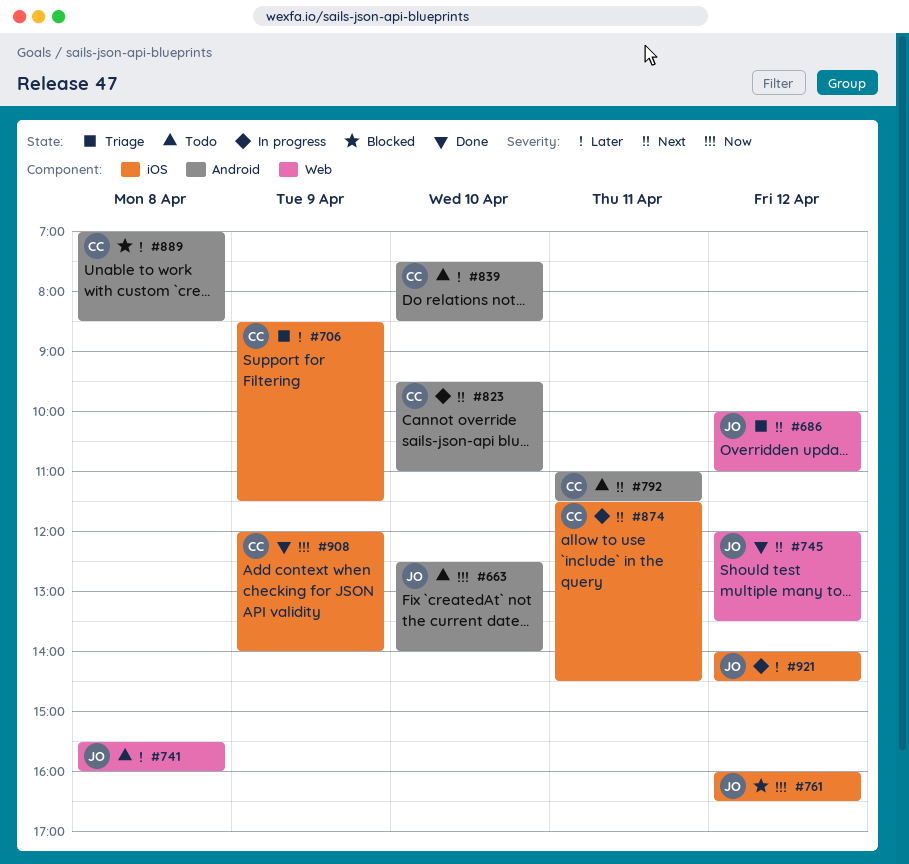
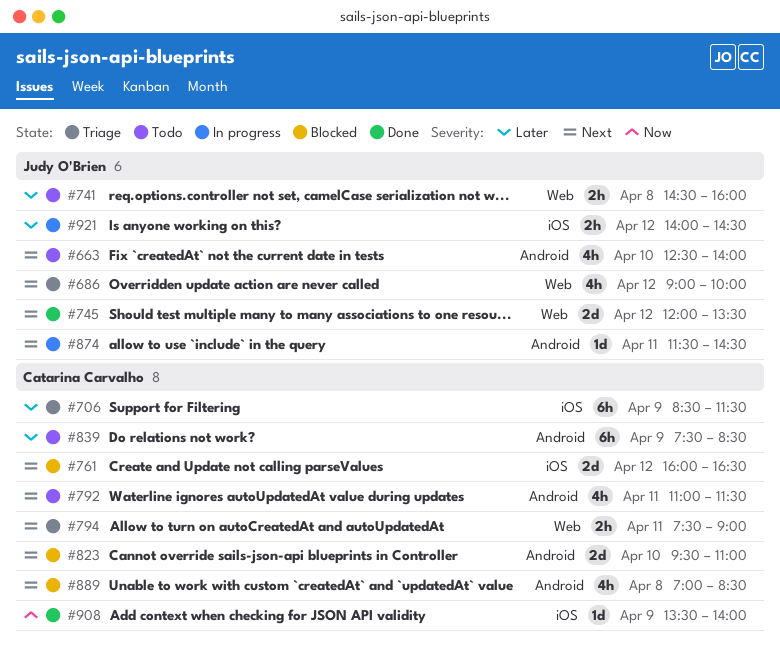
#663, priority: Now -> Next
#686, begins: 10:00 -> 09:00
#686, ends: 11:00 -> 10:00
#741, begins: 15:30 -> 14:30
#761, owner: Judy O'Brien -> Catarina Carvalho
#761, priority: Now -> Next
#794: none -> present
#823, status: In progress -> Blocked
#839, day: Apr 10 -> Apr 9
#874, owner: Catarina Carvalho -> Judy O'Brien
#874, label: iOS -> Android
#889, priority: Later -> Next
#908, begins: 12:00 -> 13:30

